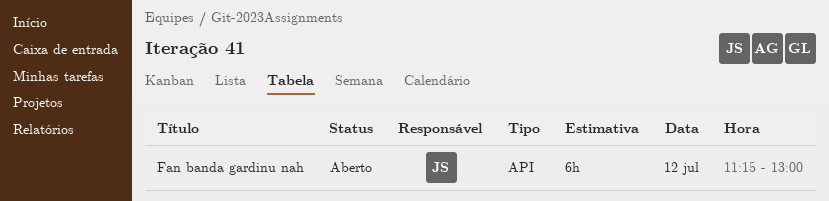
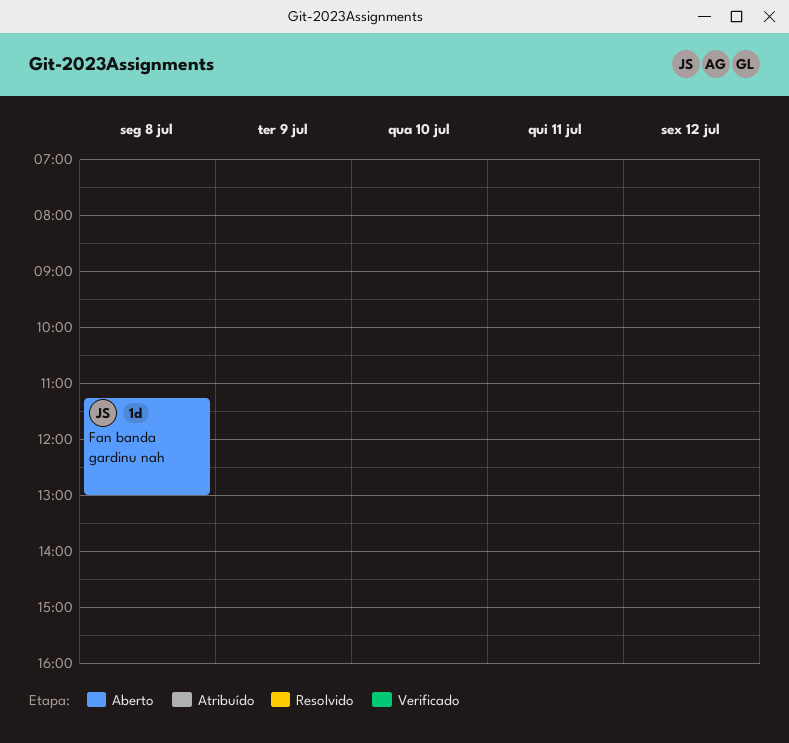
Fan banda gardinu nah, estimate: 6h -> 1d
Fan banda gardinu nah, day: Jul 12 -> Jul 8

